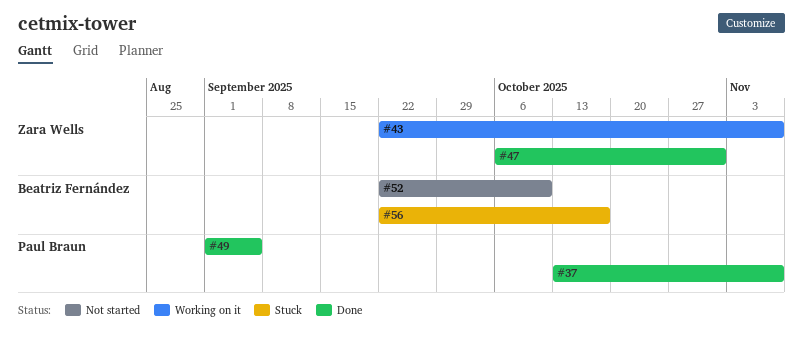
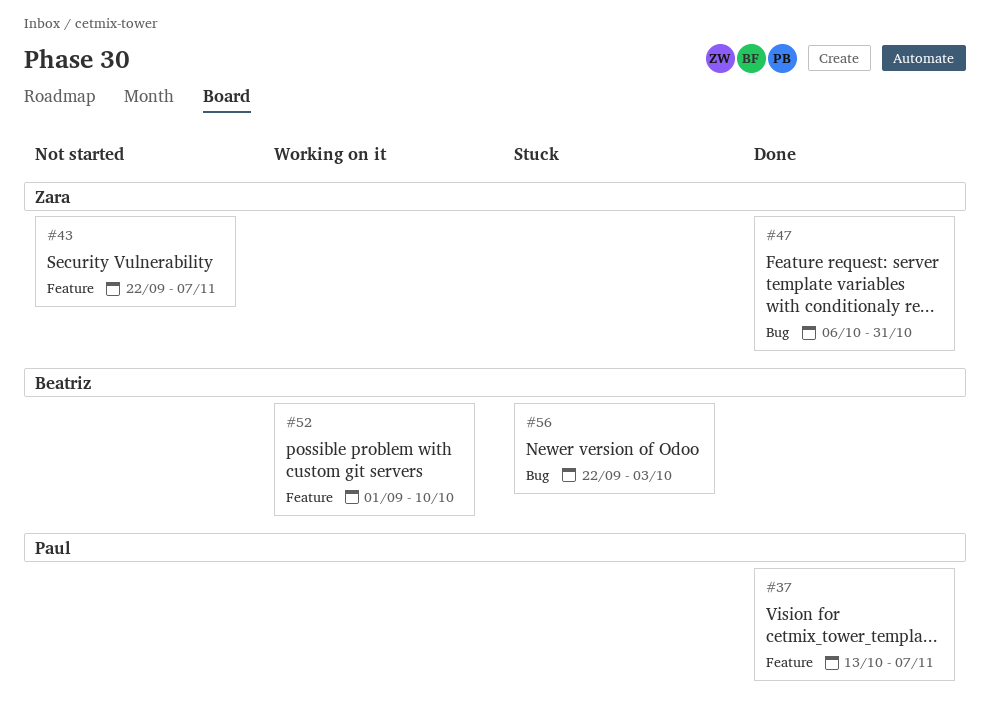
#43, status: Working on it -> Not started
#49: present -> none
#52, status: Not started -> Working on it
#52, start: Sep 22 -> Sep 1
#56, due: Oct 17 -> Oct 3

